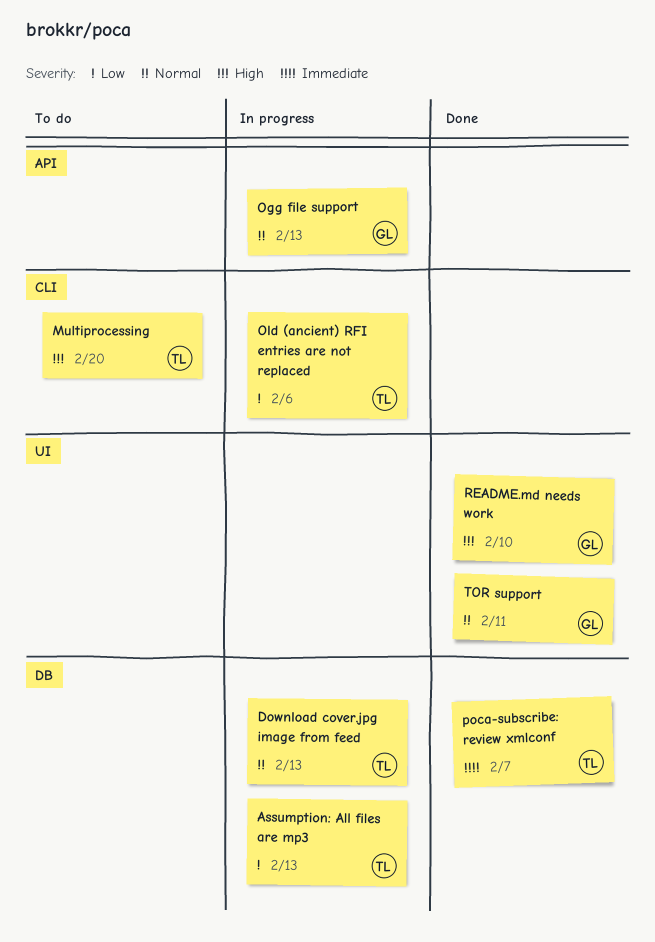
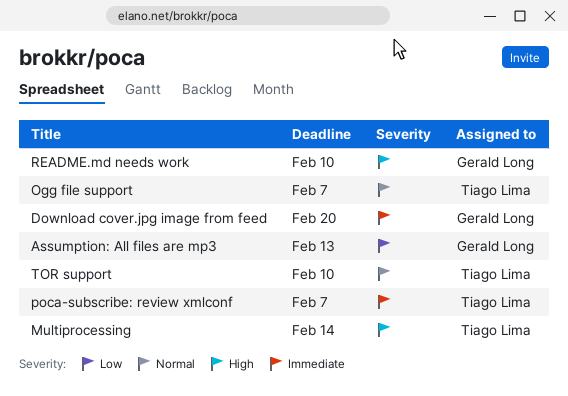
Assumption: All files are mp3, owner: Tiago Lima -> Gerald Long
Download cover.jpg image from feed, owner: Tiago Lima -> Gerald Long
Download cover.jpg image from feed, priority: Normal -> Immediate
Download cover.jpg image from feed, due: Feb 13 -> Feb 20
Multiprocessing, due: Feb 20 -> Feb 14
Ogg file support, owner: Gerald Long -> Tiago Lima
Ogg file support, due: Feb 13 -> Feb 7
Old (ancient) RFI entries are not replaced: present -> none
TOR support, owner: Gerald Long -> Tiago Lima
TOR support, due: Feb 11 -> Feb 10

